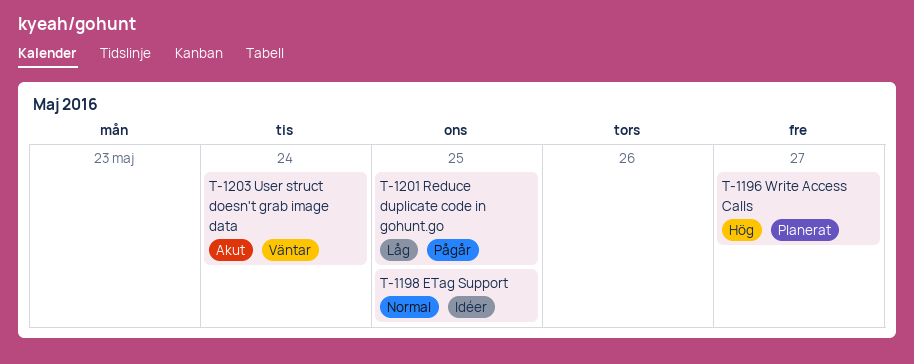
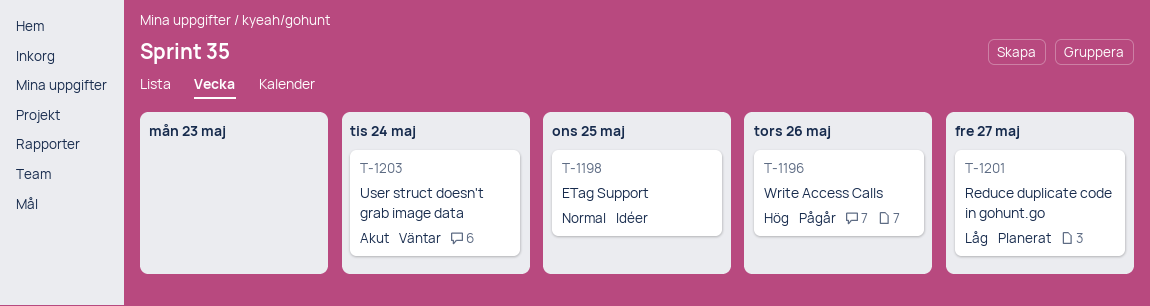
T-1196, status: Planerat -> Pågår
T-1196, due: May 27 -> May 26
T-1201, status: Pågår -> Planerat
T-1201, due: May 25 -> May 27

